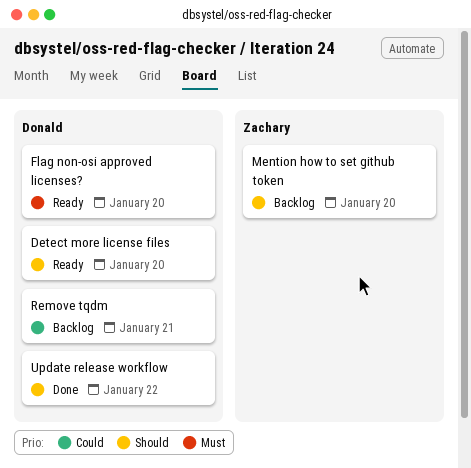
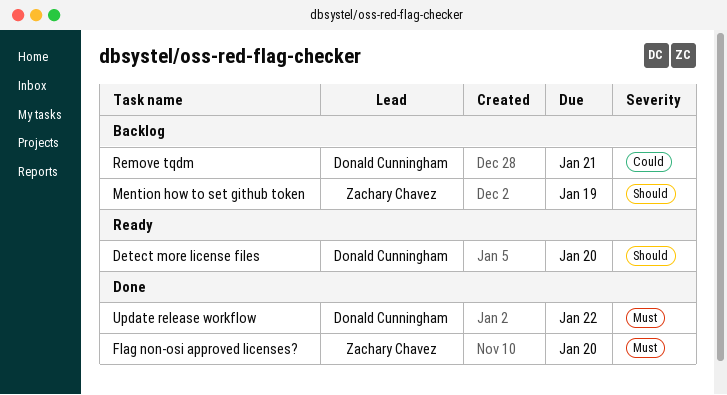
Flag non-osi approved licenses?, status: Ready -> Done
Flag non-osi approved licenses?, owner: Donald Cunningham -> Zachary Chavez
Mention how to set github token, due: Jan 20 -> Jan 19
Update release workflow, priority: Should -> Must

